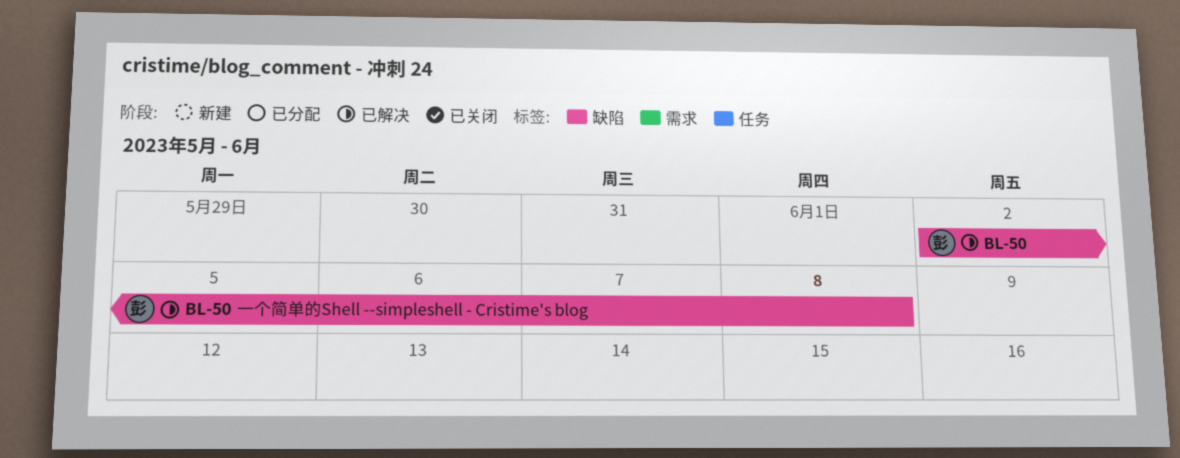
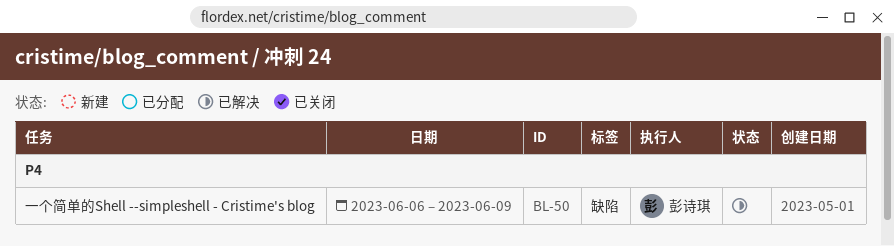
BL-50, start: Jun 2 -> Jun 6
BL-50, due: Jun 8 -> Jun 9

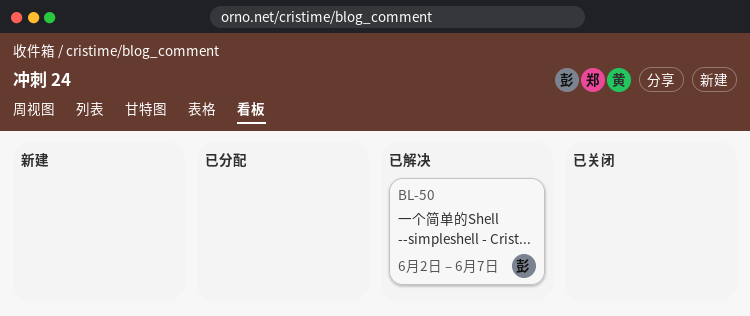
BL-50, start: Jun 6 -> Jun 2
BL-50, due: Jun 9 -> Jun 7

